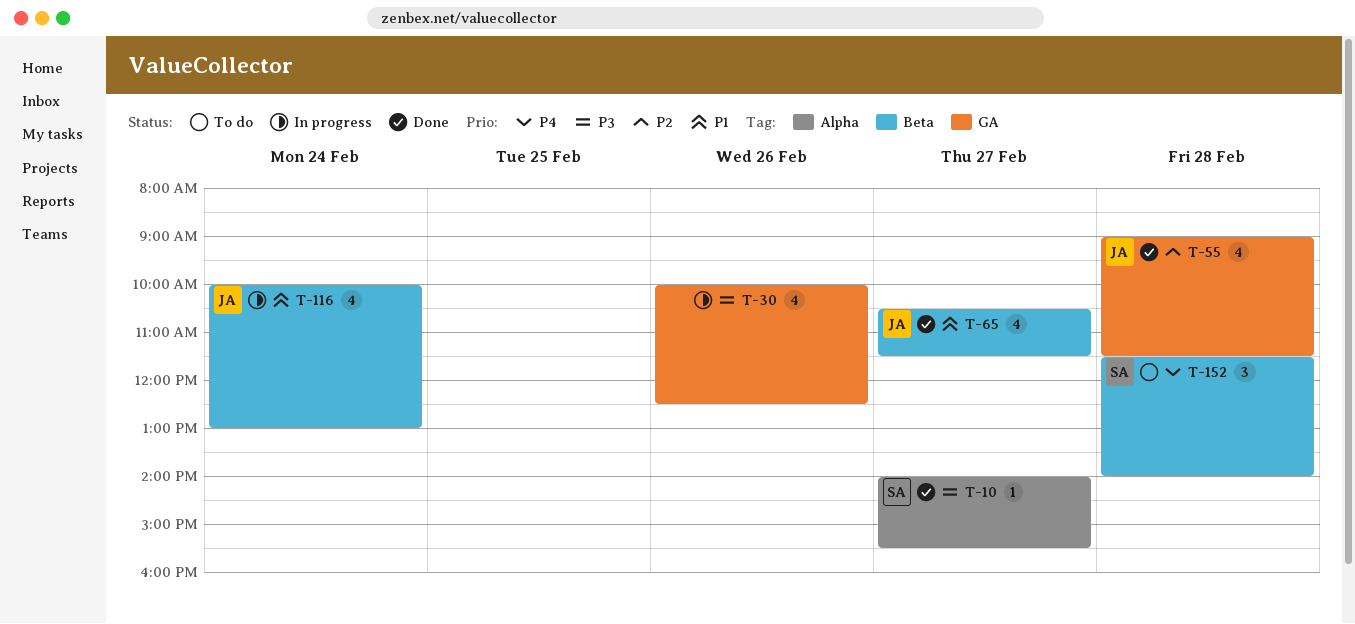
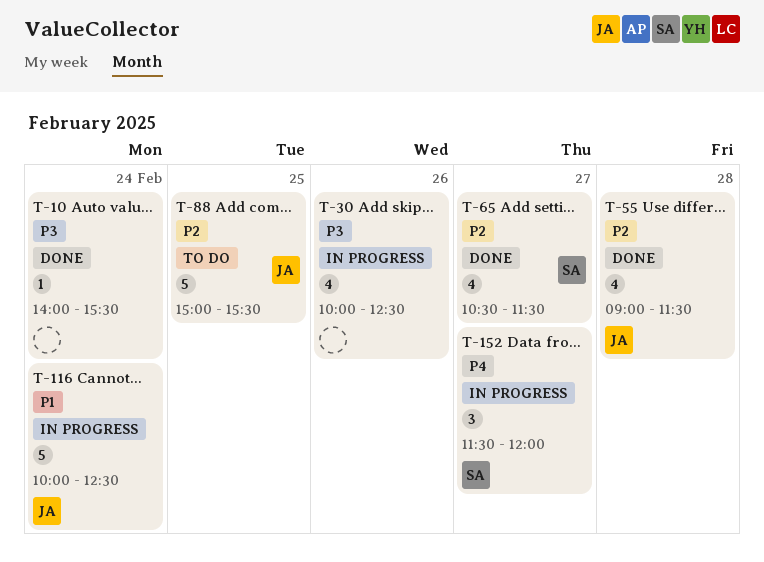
T-10, owner: SA -> none
T-10, day: Feb 27 -> Feb 24
T-65, owner: JA -> SA
T-65, priority: P1 -> P2
T-88: none -> present
T-116, estimate: 4 -> 5
T-116, ends: 13:00 -> 12:30
T-152, status: To do -> In progress
T-152, day: Feb 28 -> Feb 27
T-152, ends: 14:00 -> 12:00

